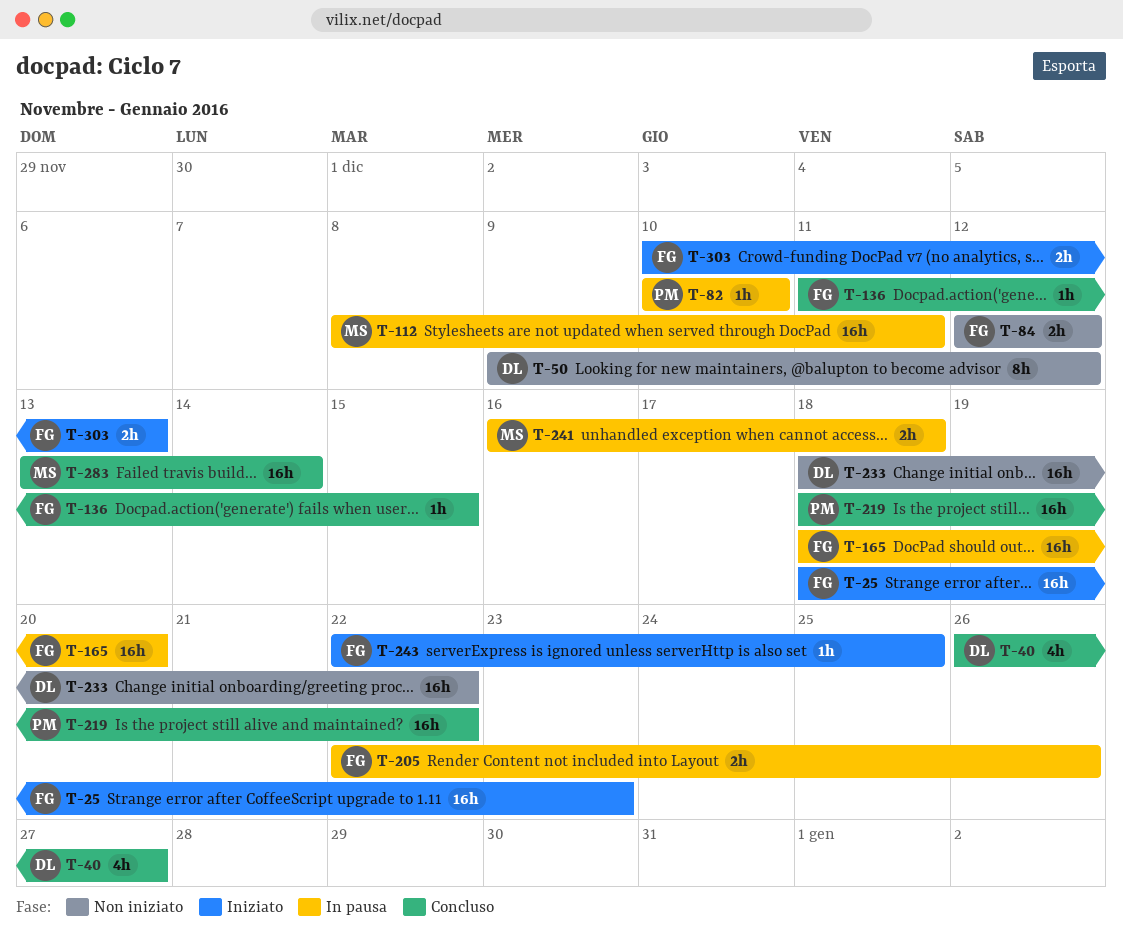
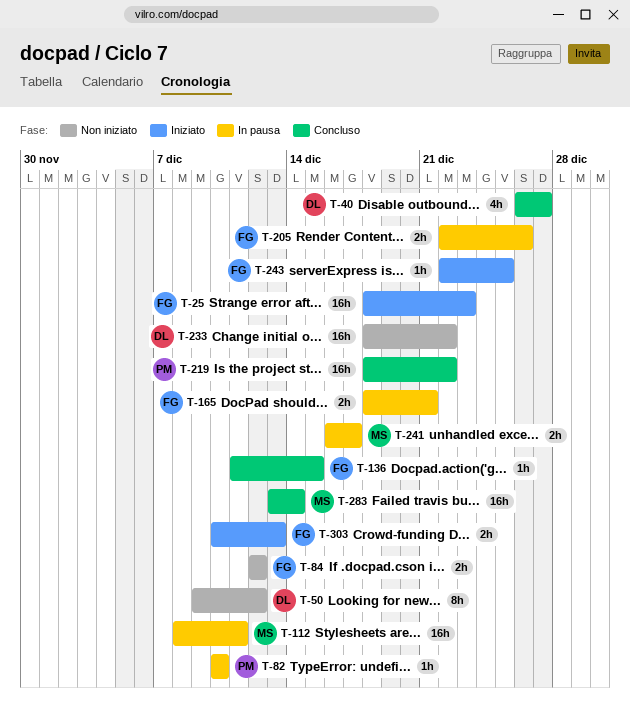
T-165, estimate: 16h -> 2h
T-165, due: Dec 20 -> Dec 21
T-241, due: Dec 18 -> Dec 17

